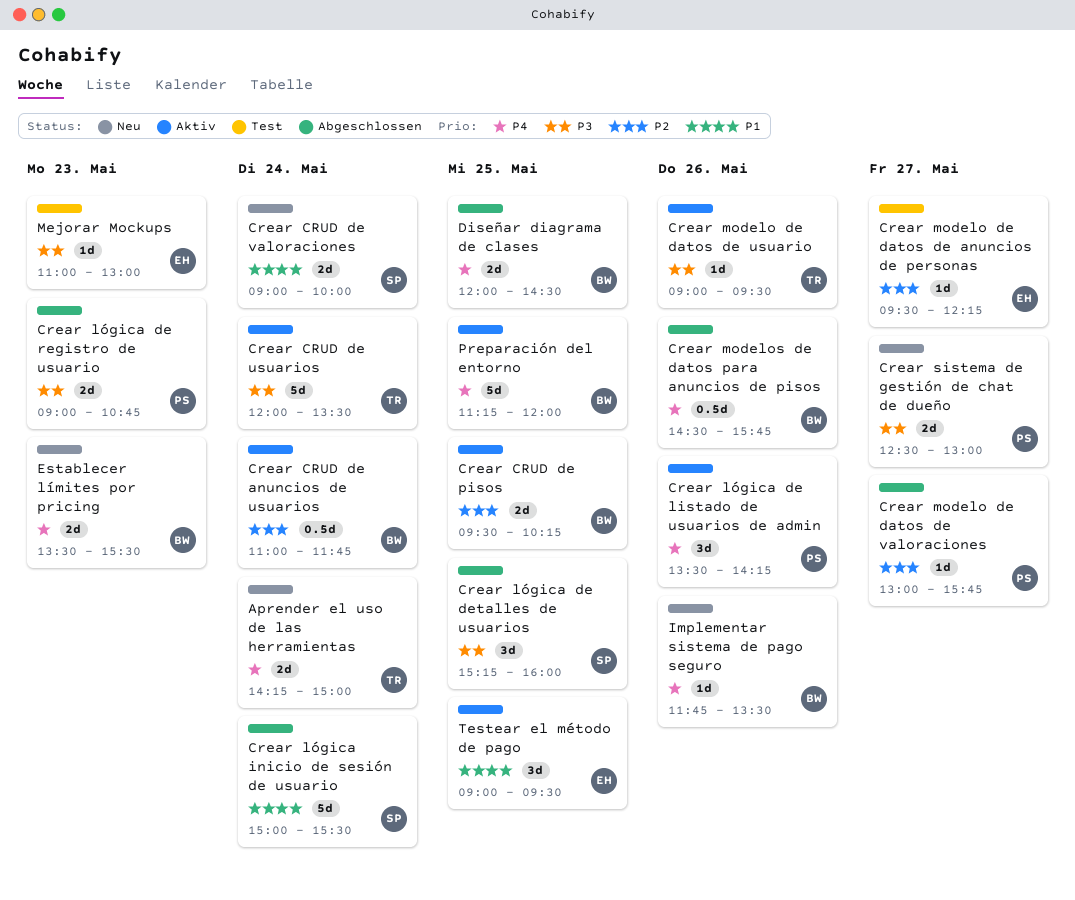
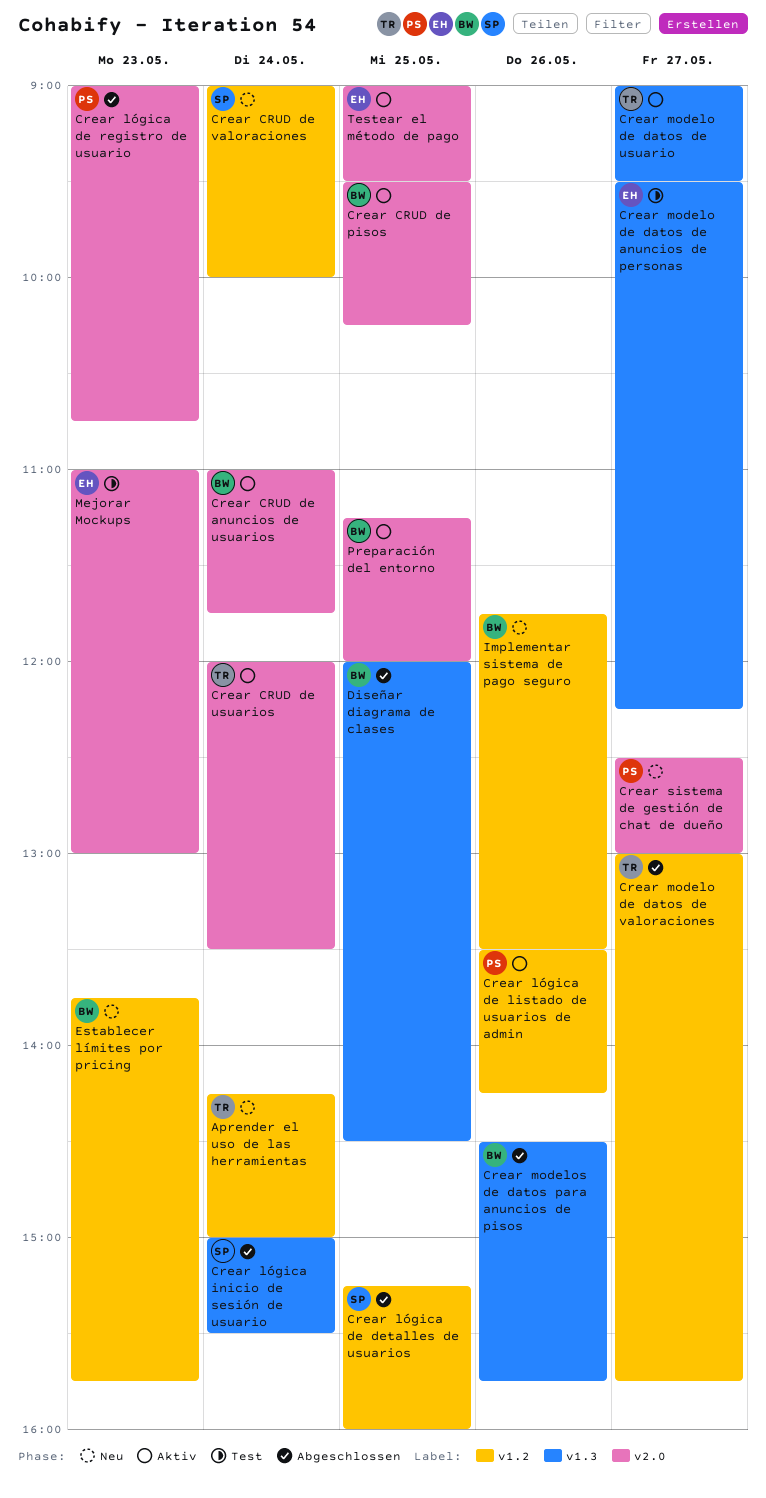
Crear modelo de datos de usuario, day: May 26 -> May 27
Crear modelo de datos de valoraciones, owner: PS -> TR
Establecer límites por pricing, begins: 13:30 -> 13:45
Establecer límites por pricing, ends: 15:30 -> 15:45

